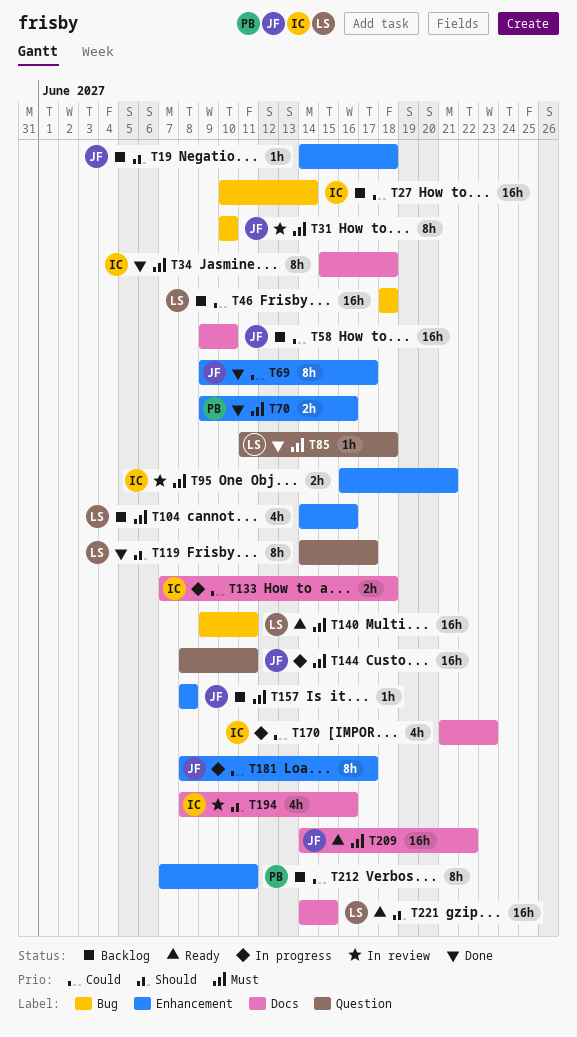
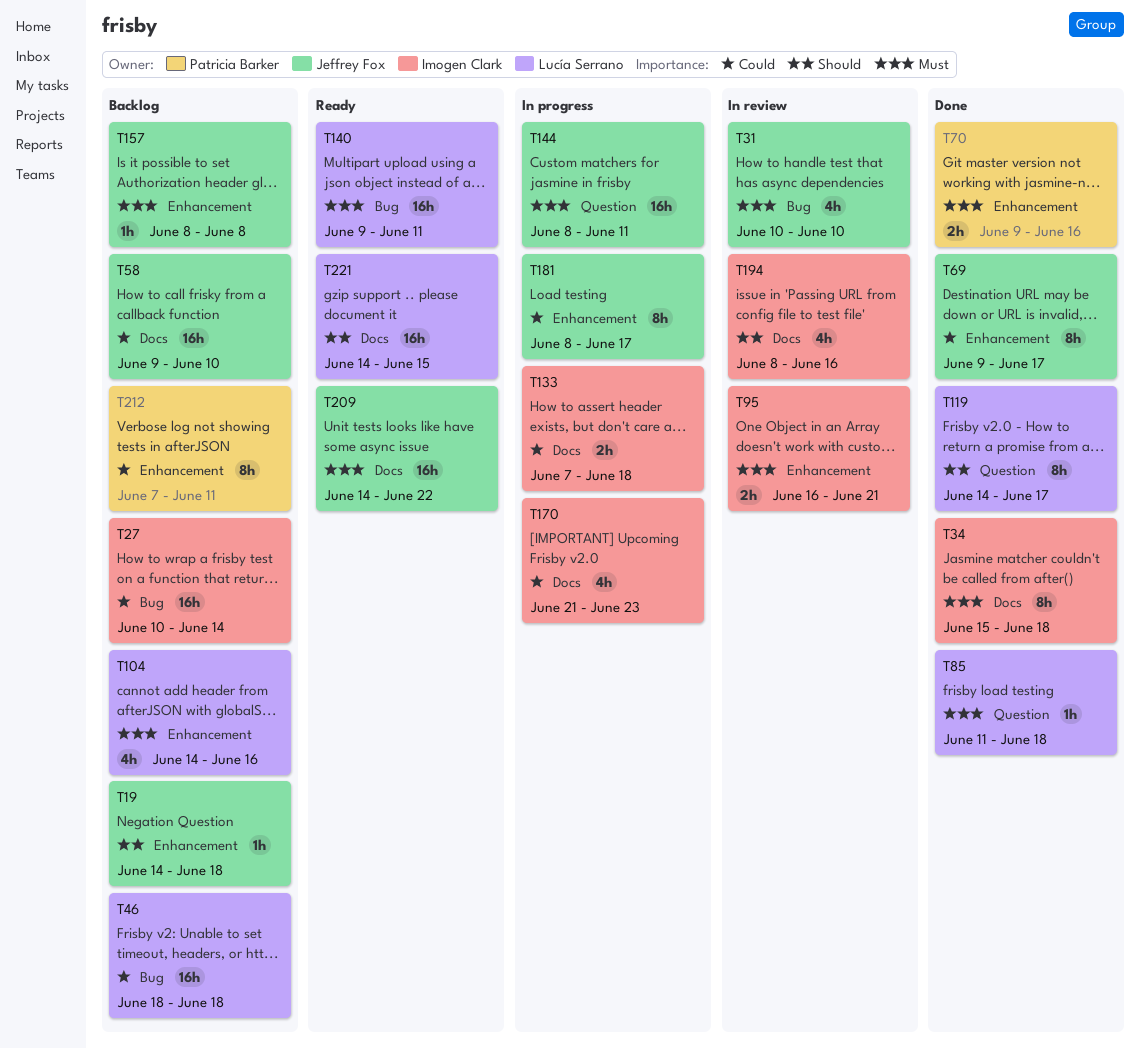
T31, estimate: 8h -> 4h

